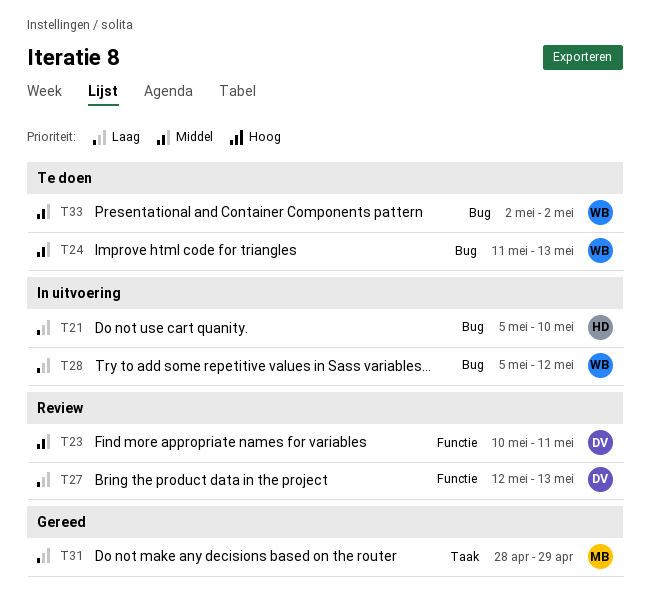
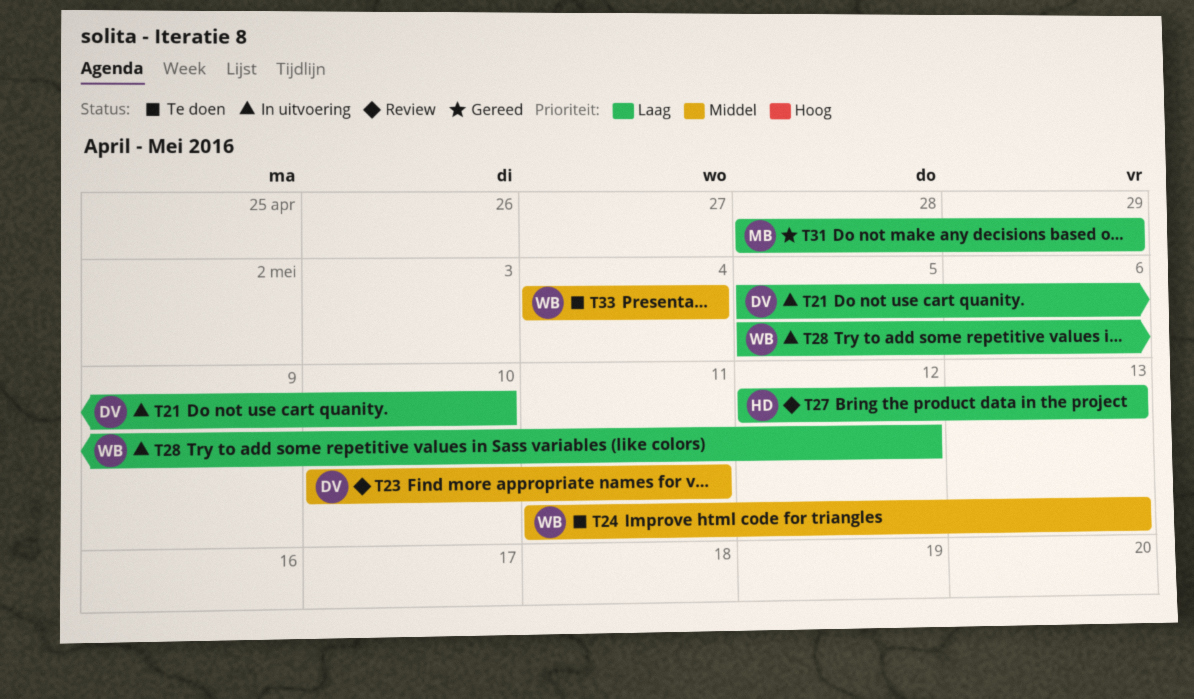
T21, owner: HD -> DV
T27, owner: DV -> HD
T33, start: May 2 -> May 4
T33, due: May 2 -> May 4

